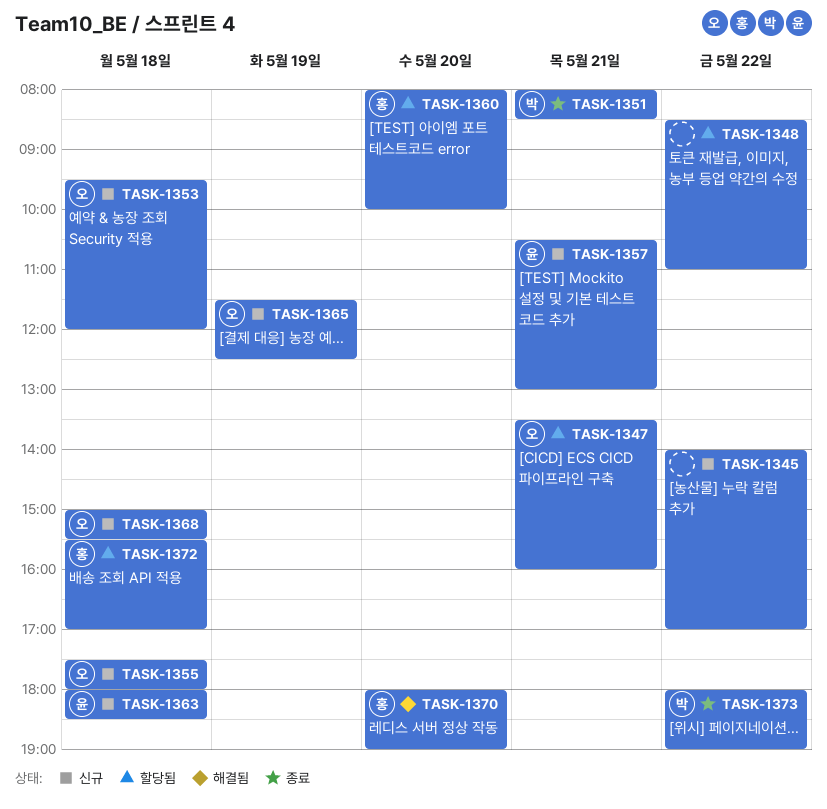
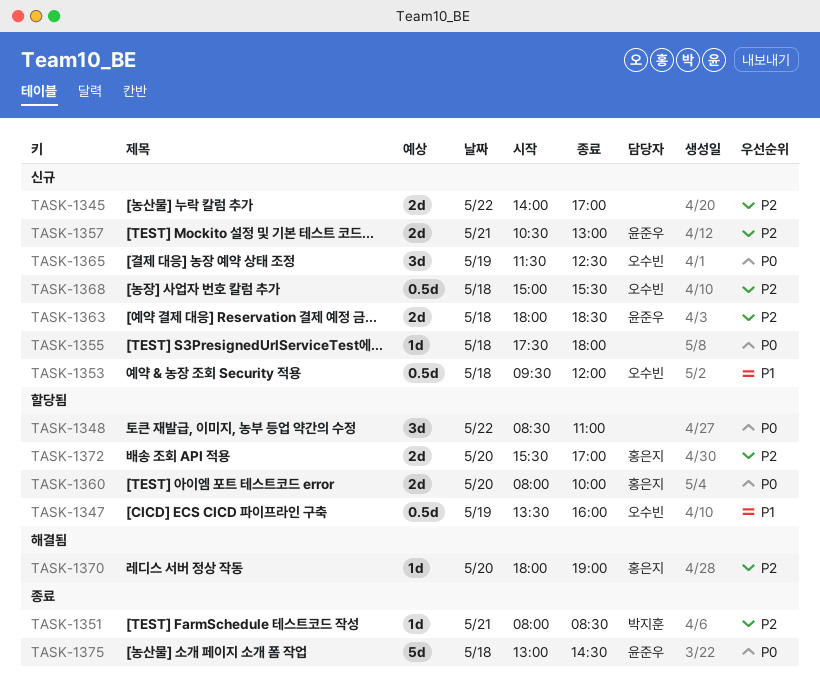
TASK-1347, day: May 21 -> May 19
TASK-1355, owner: 오수빈 -> none
TASK-1372, day: May 18 -> May 20
TASK-1373: present -> none
TASK-1375: none -> present

